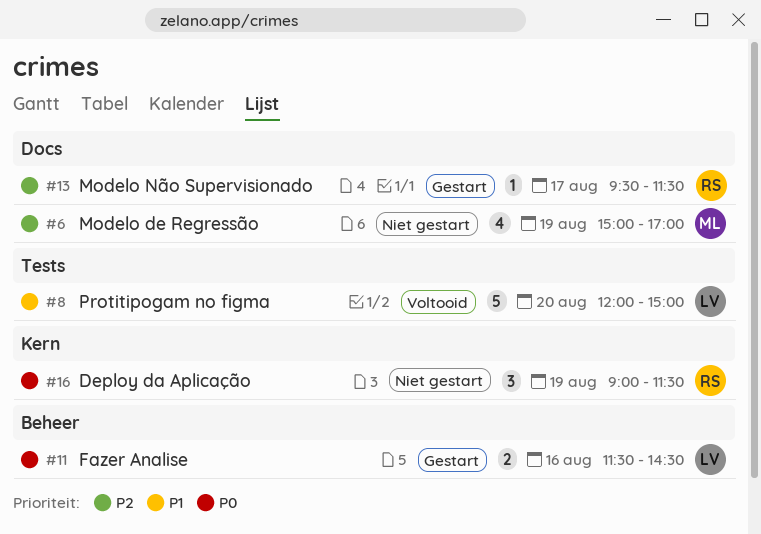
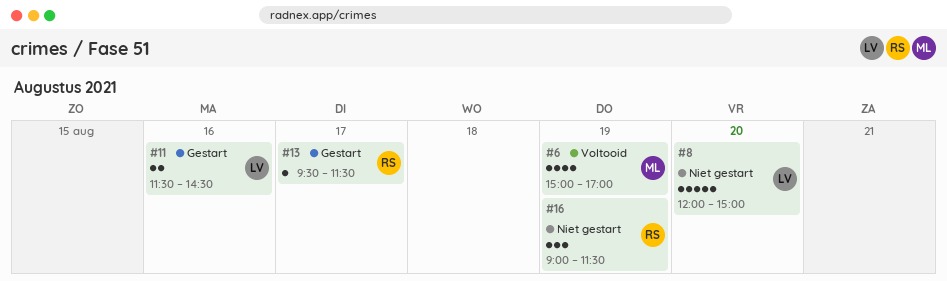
#6, status: Niet gestart -> Voltooid
#8, status: Voltooid -> Niet gestart

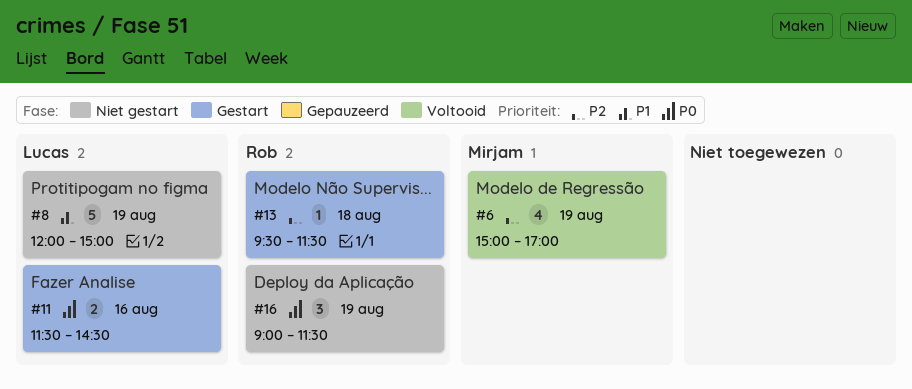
#8, day: Aug 20 -> Aug 19
#13, day: Aug 17 -> Aug 18

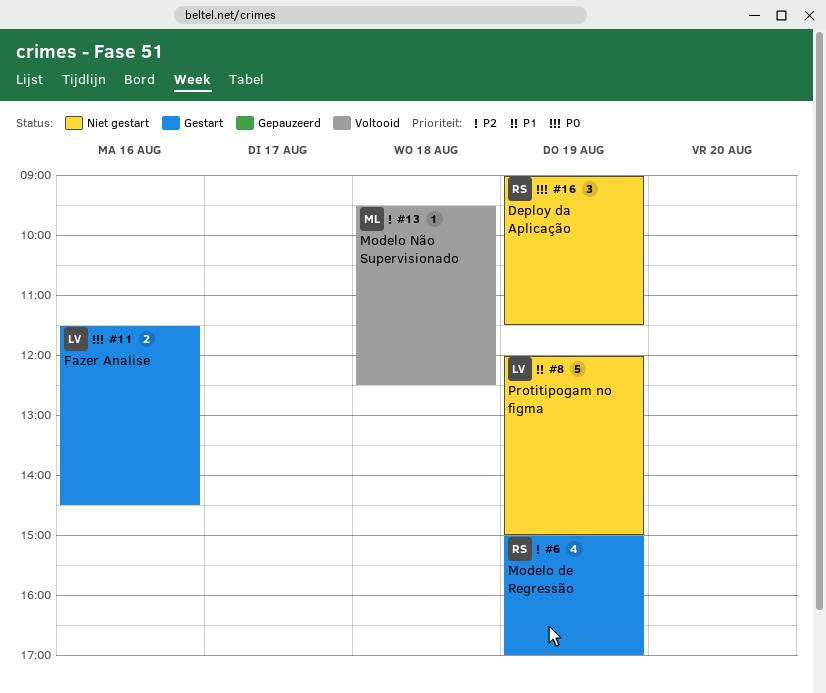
#6, status: Voltooid -> Gestart
#6, owner: Mirjam -> Rob
#13, status: Gestart -> Voltooid
#13, owner: Rob -> Mirjam
#13, ends: 11:30 -> 12:30

